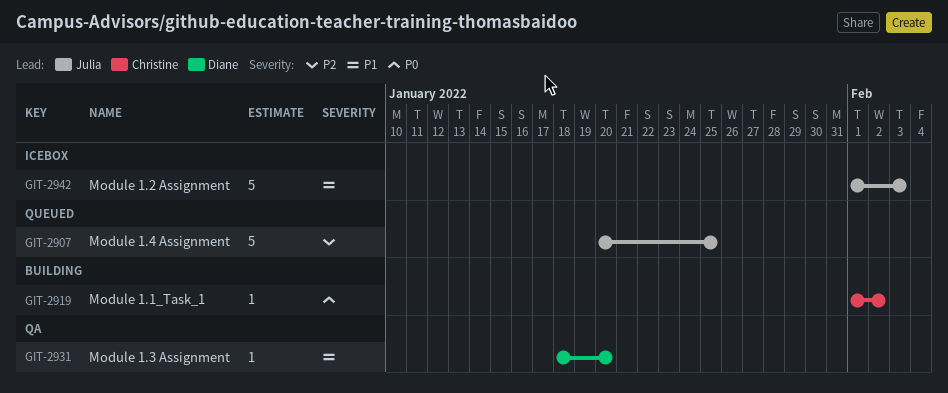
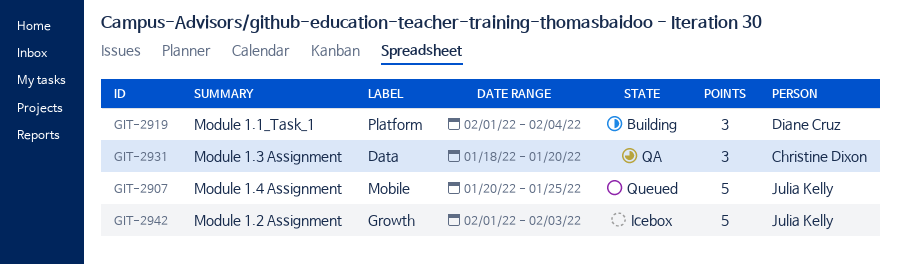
GIT-2919, owner: Christine Dixon -> Diane Cruz
GIT-2919, estimate: 1 -> 3
GIT-2919, due: Feb 2 -> Feb 4
GIT-2931, owner: Diane Cruz -> Christine Dixon
GIT-2931, estimate: 1 -> 3

